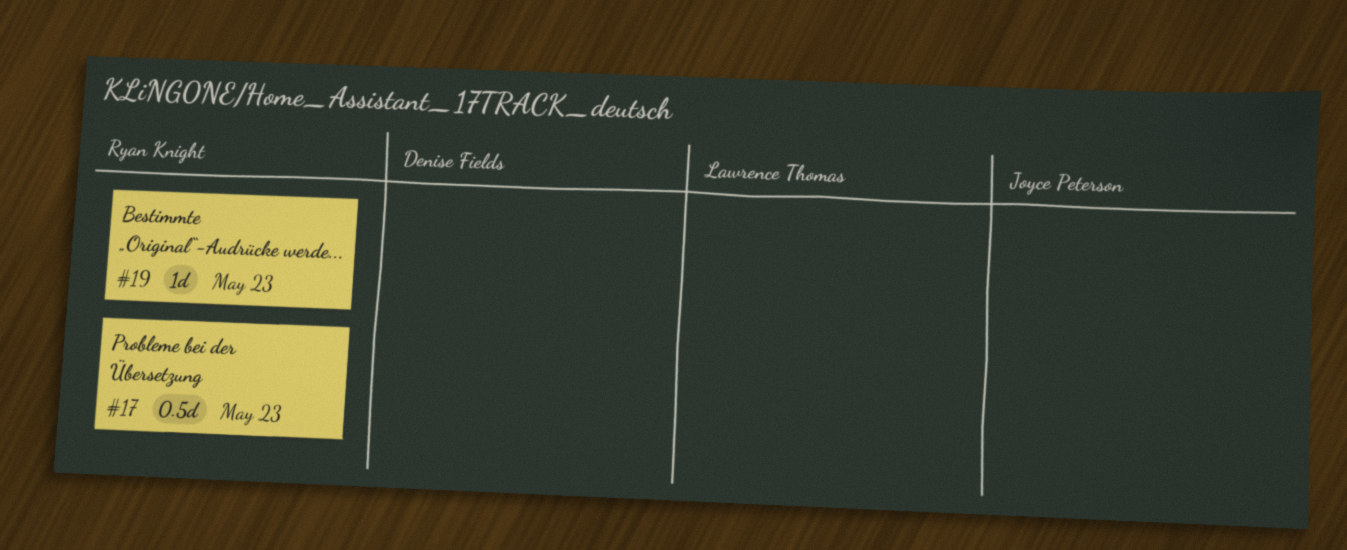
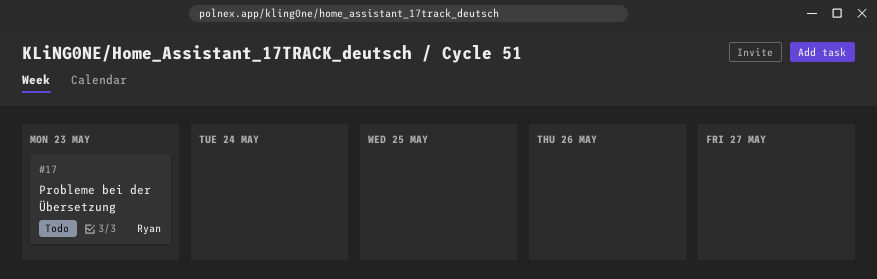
#19: present -> none

